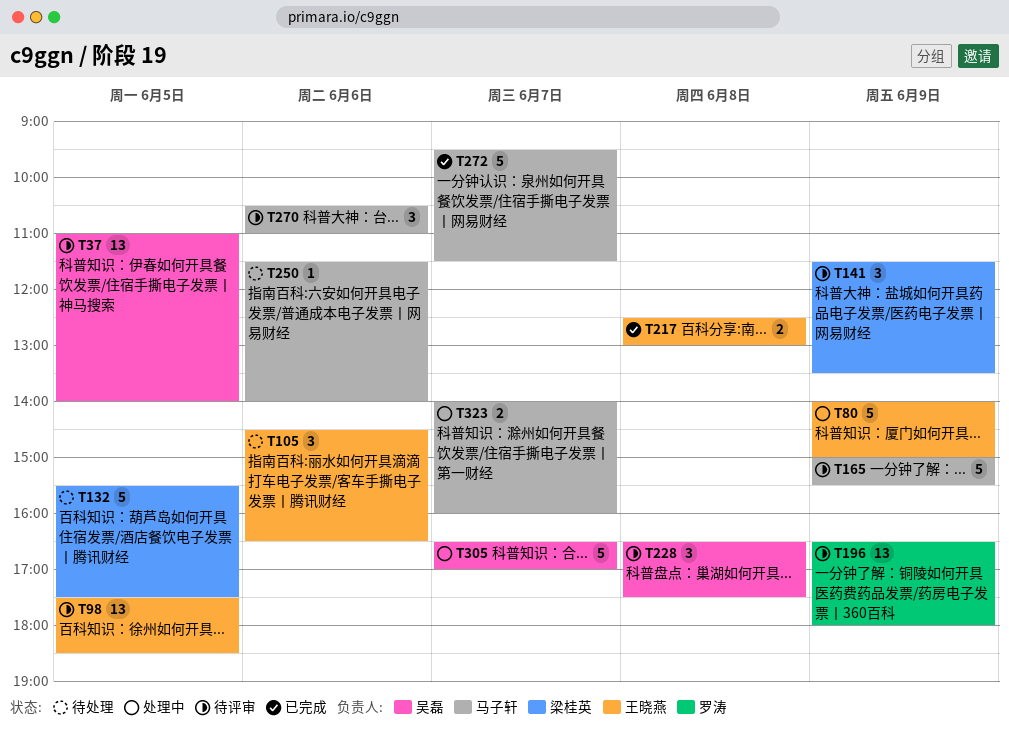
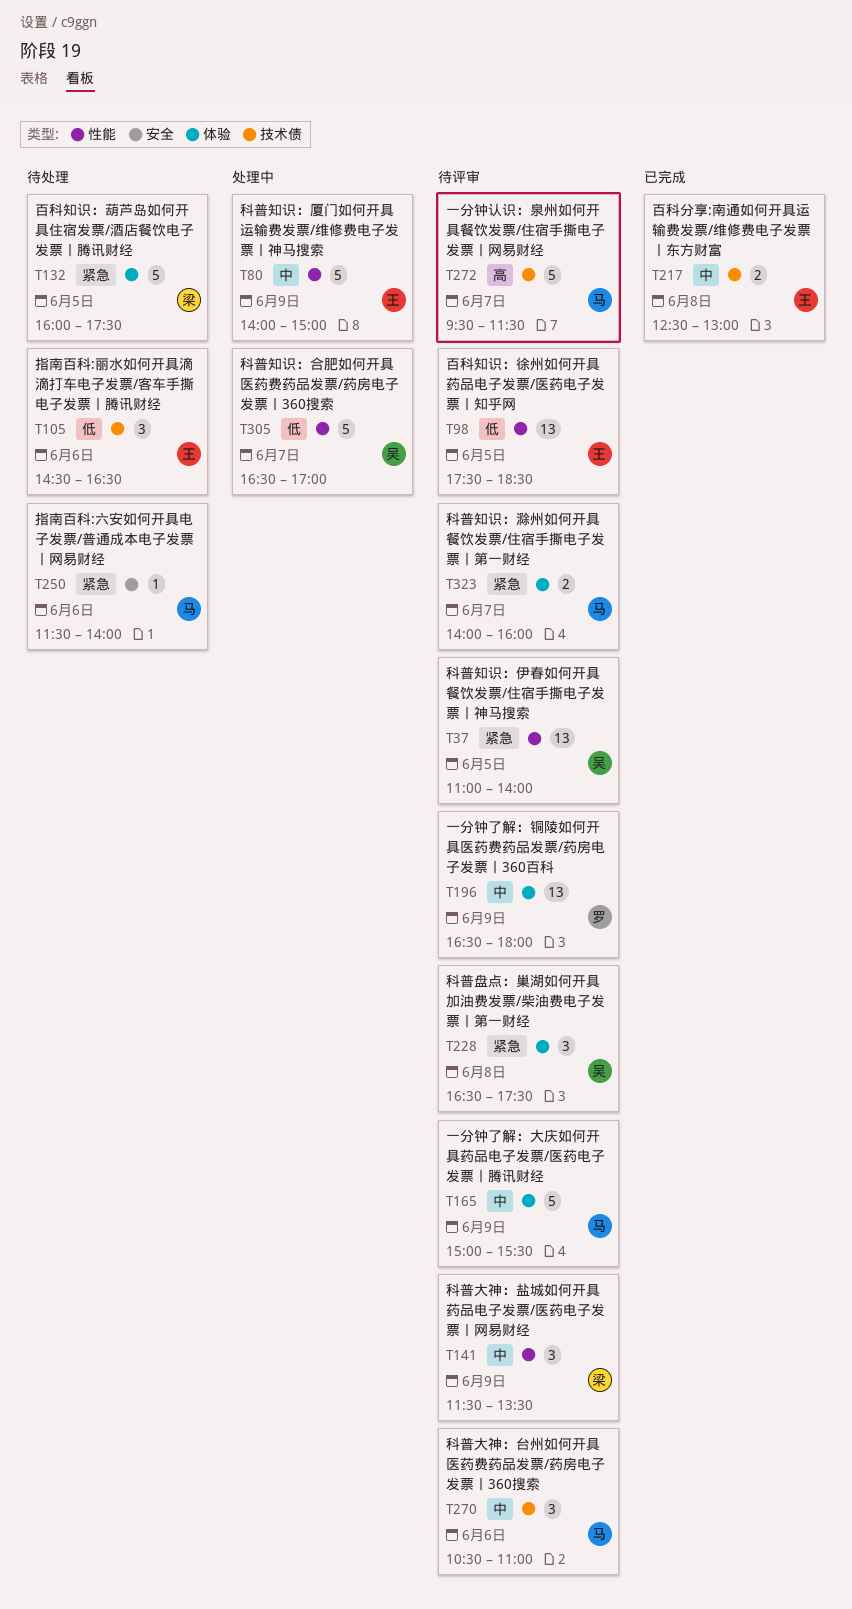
T132, begins: 15:30 -> 16:00
T272, status: 已完成 -> 待评审
T323, status: 处理中 -> 待评审

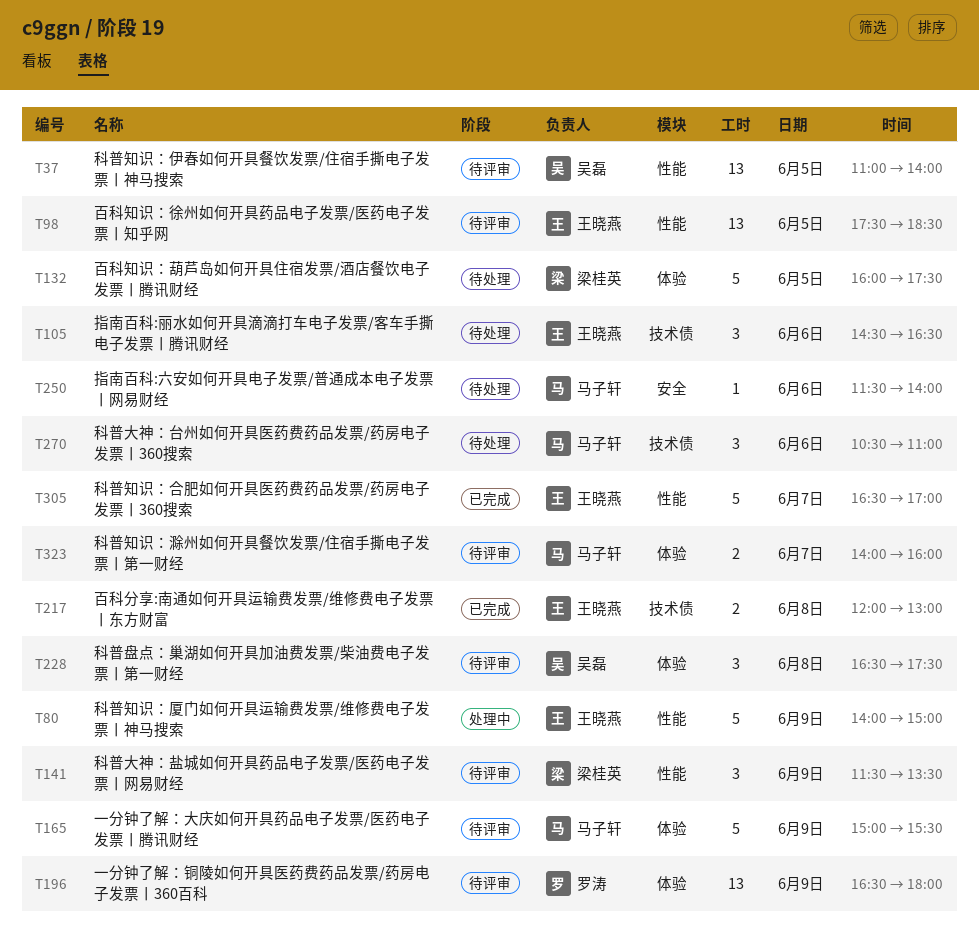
T217, begins: 12:30 -> 12:00
T270, status: 待评审 -> 待处理
T272: present -> none
T305, status: 处理中 -> 已完成
T305, owner: 吴磊 -> 王晓燕

